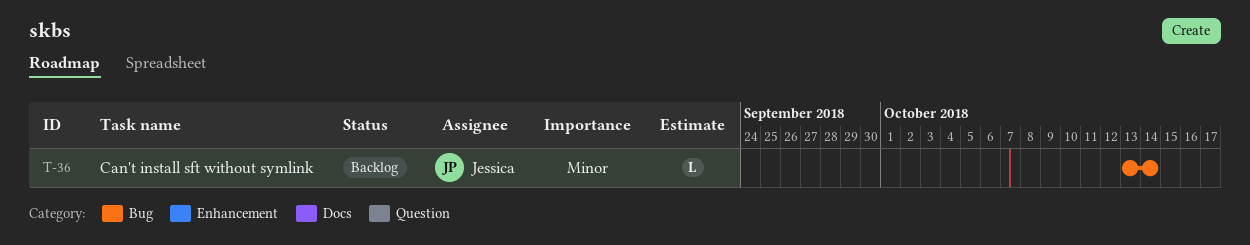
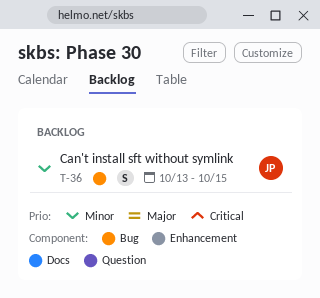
T-36, estimate: L -> S
T-36, due: Oct 14 -> Oct 15

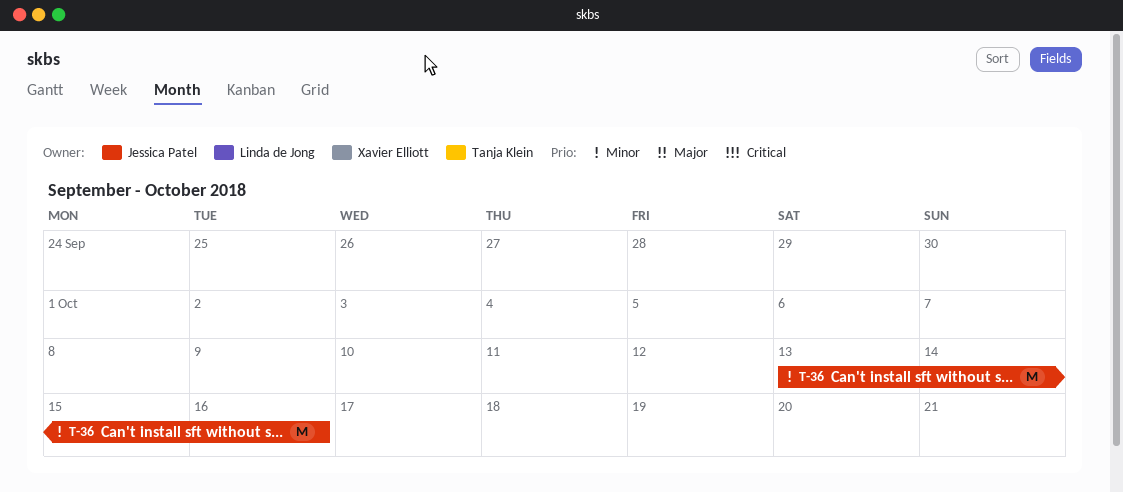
T-36, estimate: S -> M
T-36, due: Oct 15 -> Oct 16

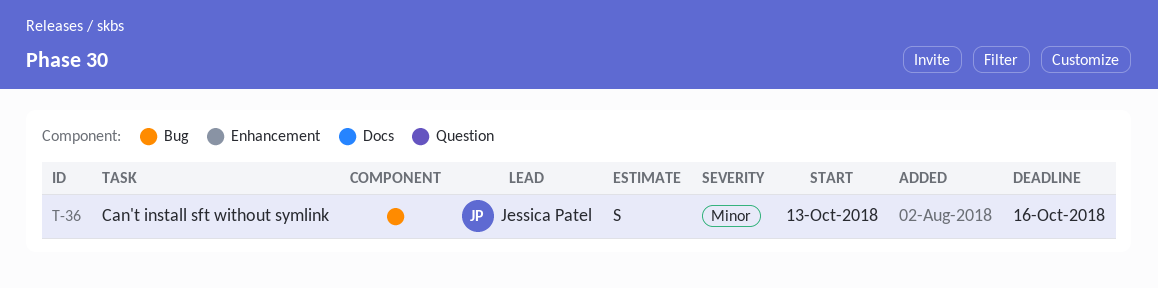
T-36, estimate: M -> S

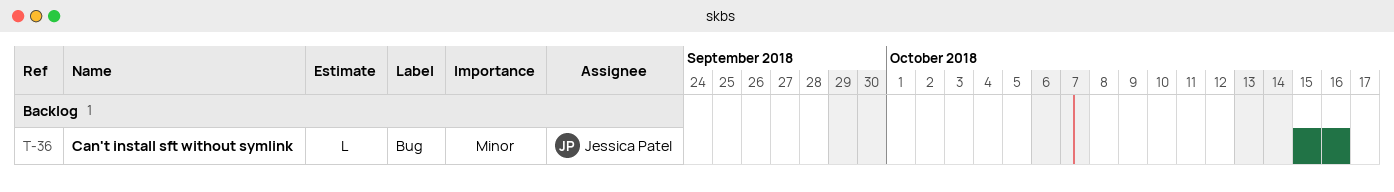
T-36, estimate: S -> L
T-36, start: Oct 13 -> Oct 15

